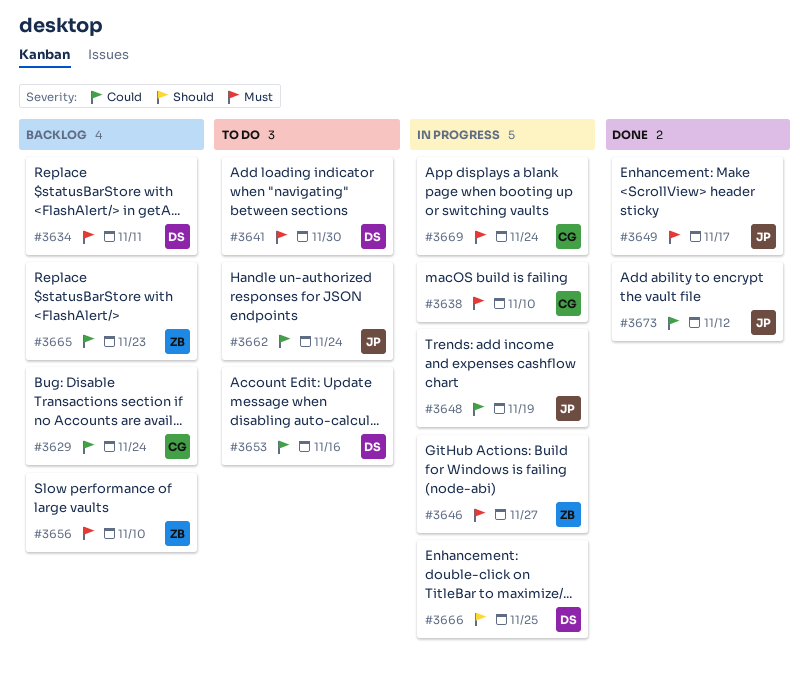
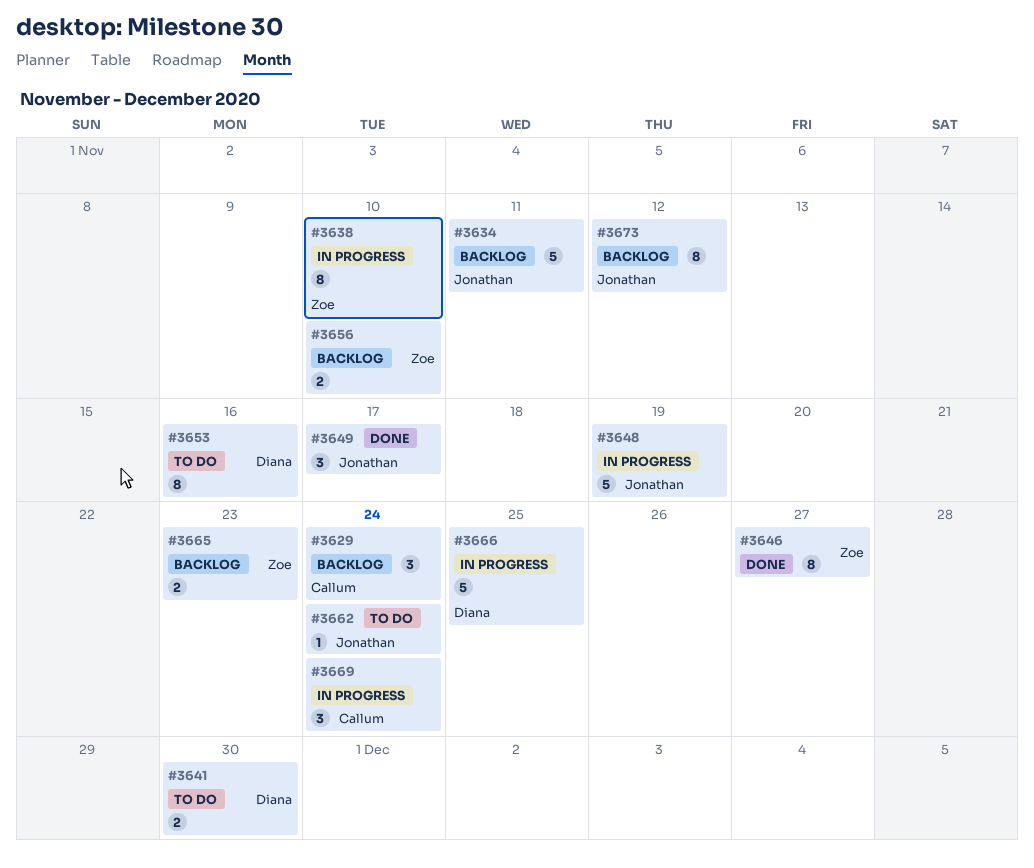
#3634, owner: Diana -> Jonathan
#3638, owner: Callum -> Zoe
#3646, status: In progress -> Done
#3673, status: Done -> Backlog

